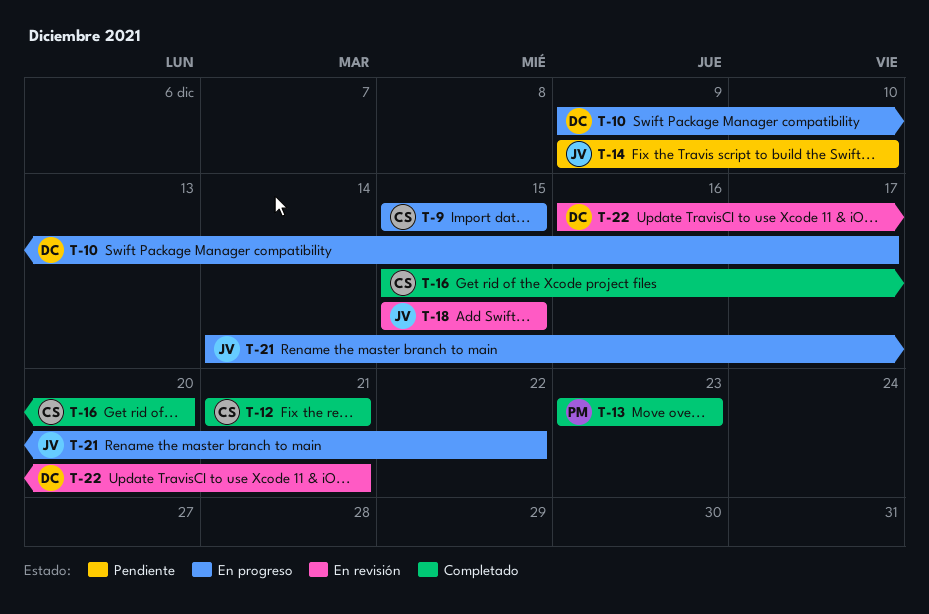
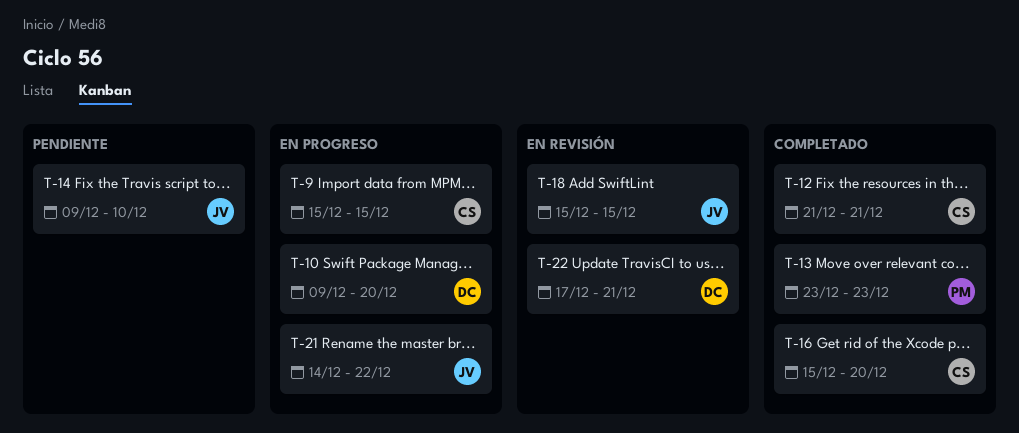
T-10, due: Dec 17 -> Dec 20
T-22, start: Dec 16 -> Dec 17

